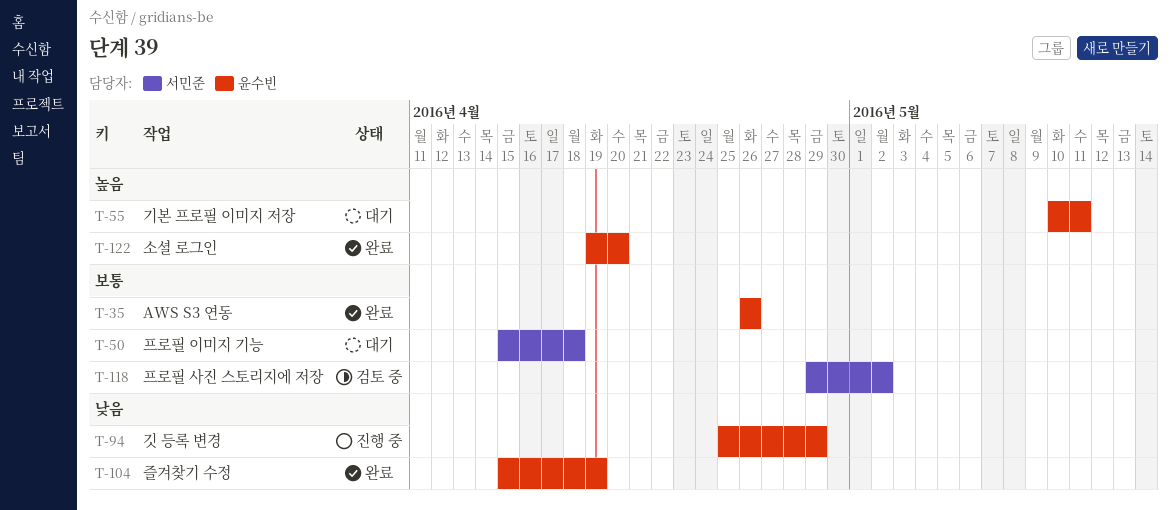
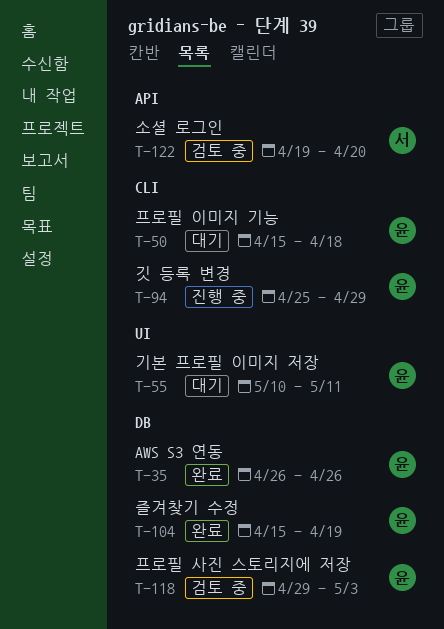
T-50, owner: 서민준 -> 윤수빈
T-118, owner: 서민준 -> 윤수빈
T-118, due: May 2 -> May 3
T-122, status: 완료 -> 검토 중
T-122, owner: 윤수빈 -> 서민준

